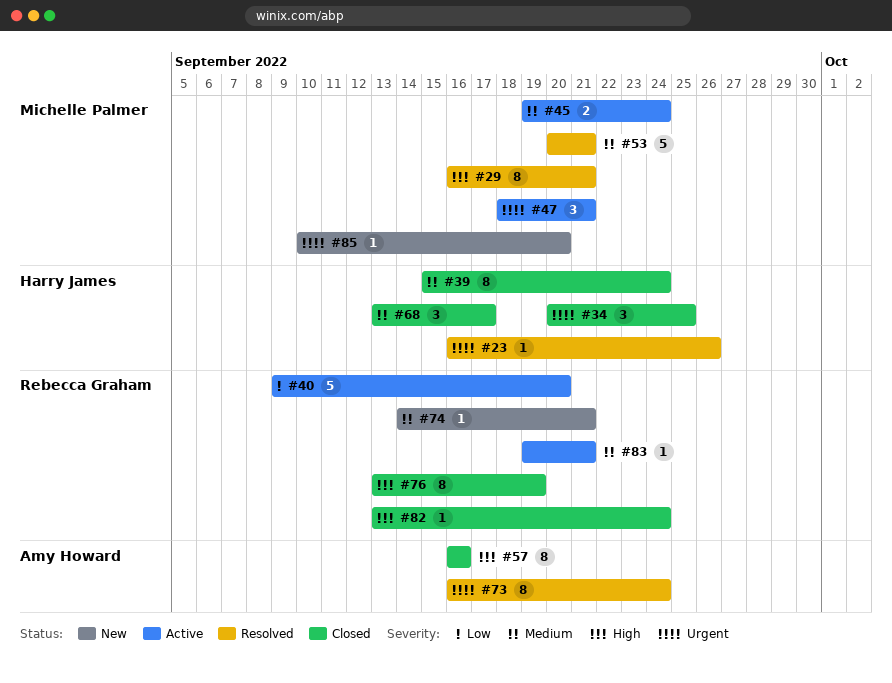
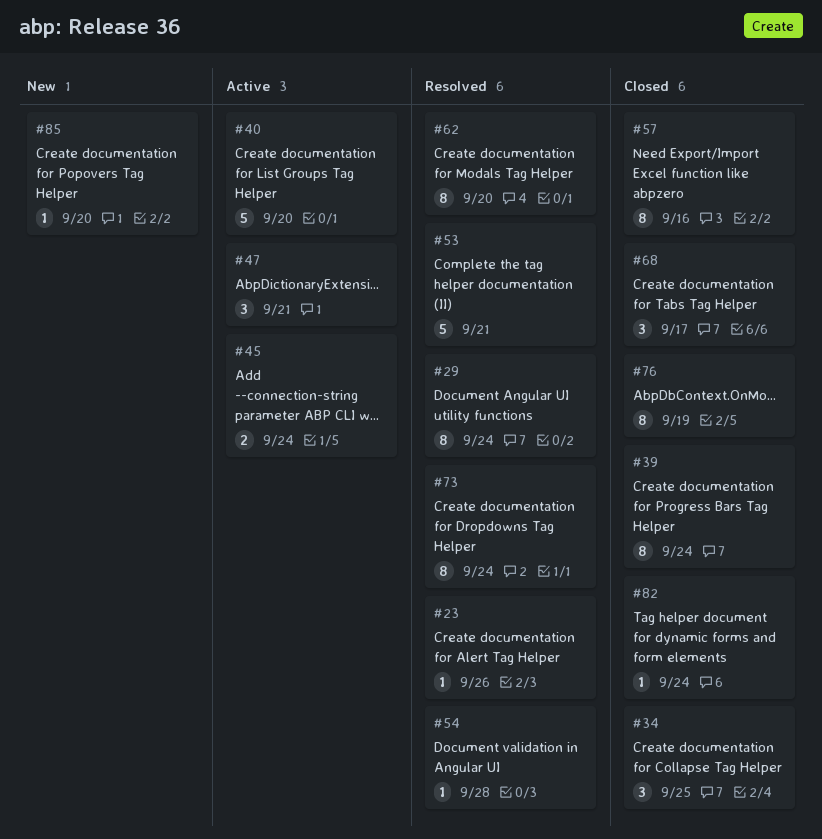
#29, due: Sep 21 -> Sep 24
#54: none -> present
#62: none -> present
#74: present -> none
#83: present -> none

